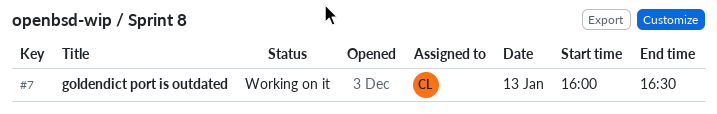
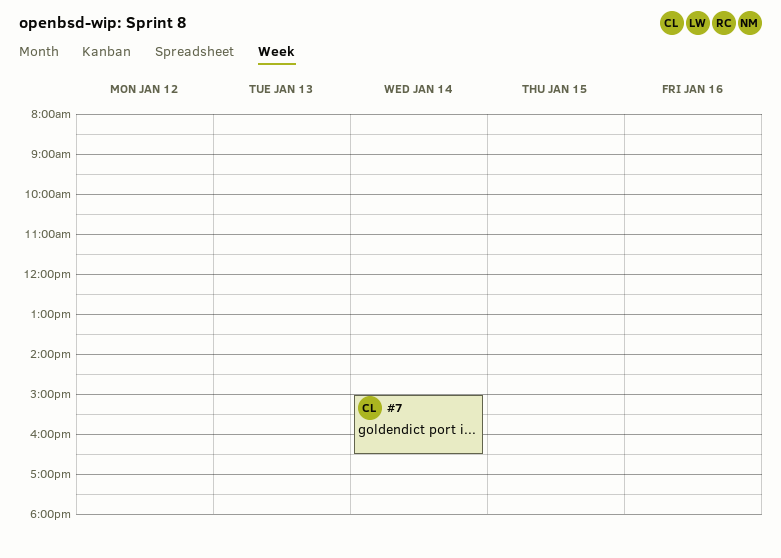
#7, day: Jan 13 -> Jan 14
#7, begins: 16:00 -> 15:00

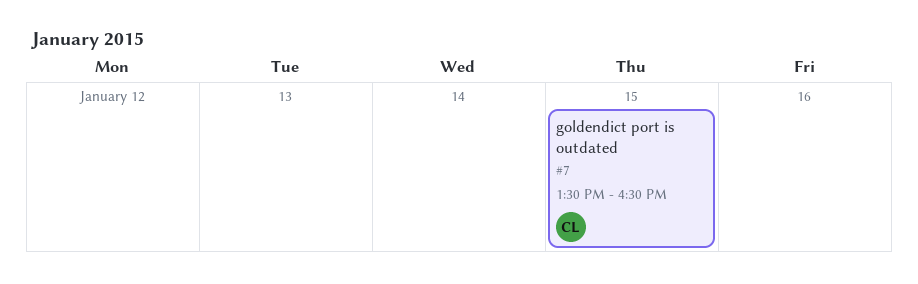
#7, day: Jan 14 -> Jan 15
#7, begins: 15:00 -> 13:30

